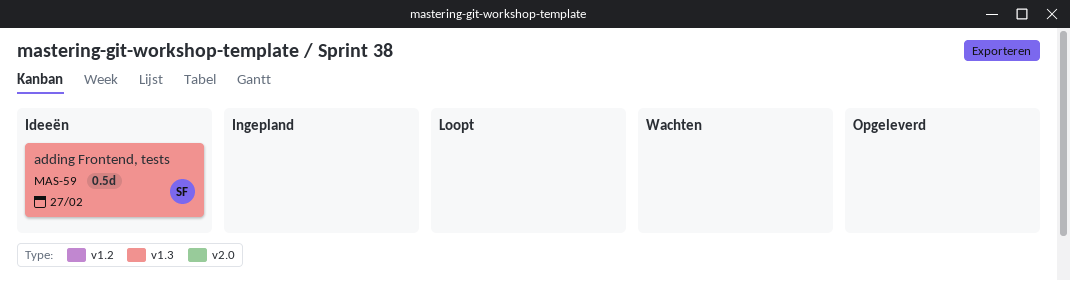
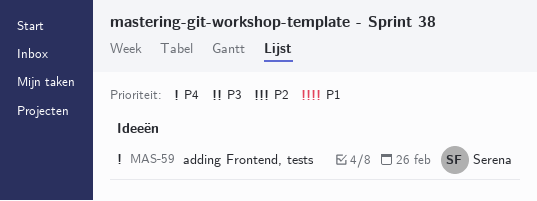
MAS-59, due: Feb 27 -> Feb 26

